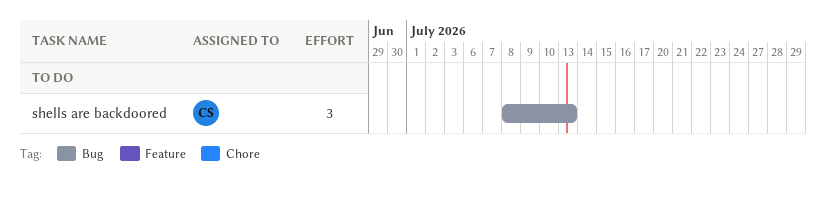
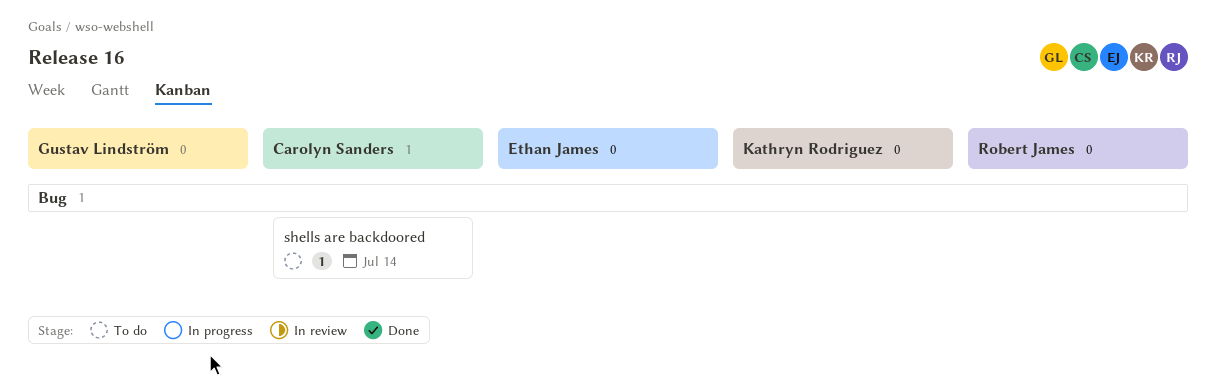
shells are backdoored, estimate: 3 -> 1
shells are backdoored, due: Jul 13 -> Jul 14

